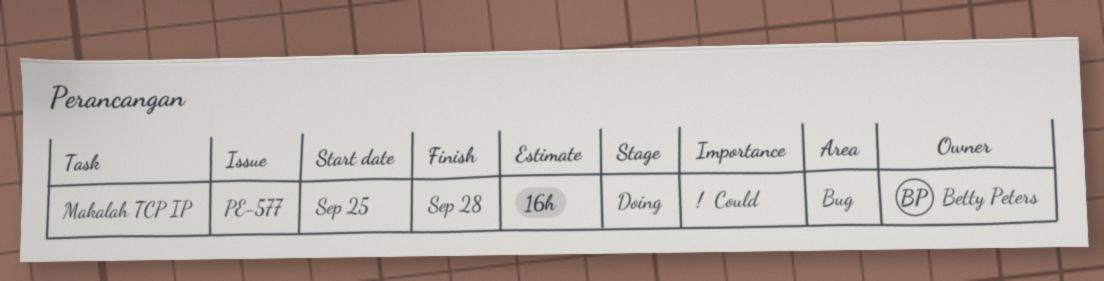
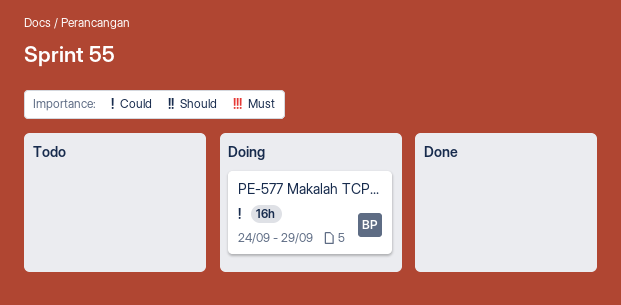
PE-577, start: Sep 25 -> Sep 24
PE-577, due: Sep 28 -> Sep 29

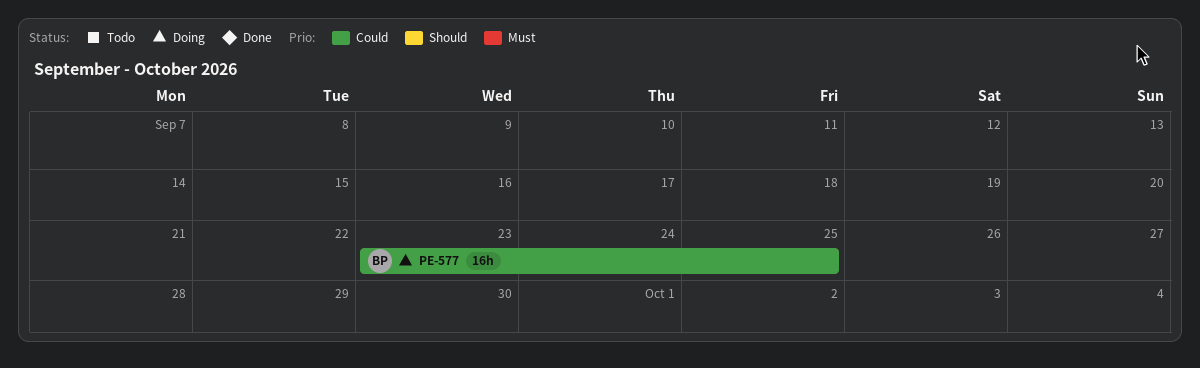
PE-577, start: Sep 24 -> Sep 23
PE-577, due: Sep 29 -> Sep 25

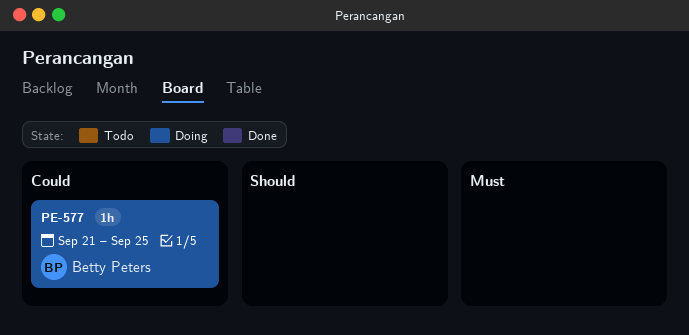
PE-577, estimate: 16h -> 1h
PE-577, start: Sep 23 -> Sep 21

